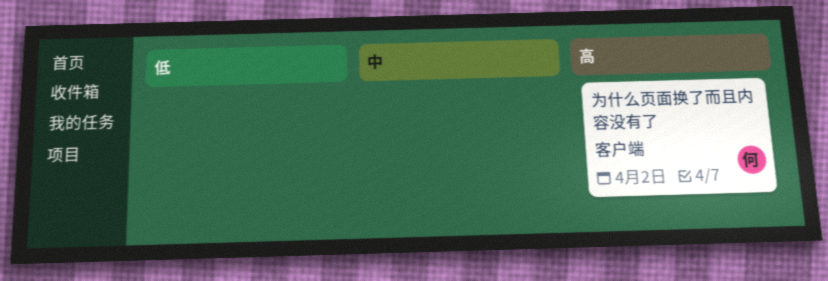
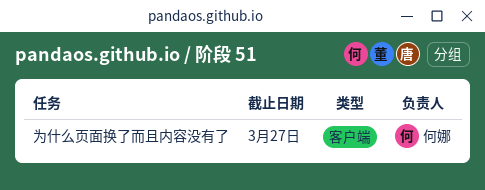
为什么页面换了而且内容没有了, due: Apr 2 -> Mar 27

